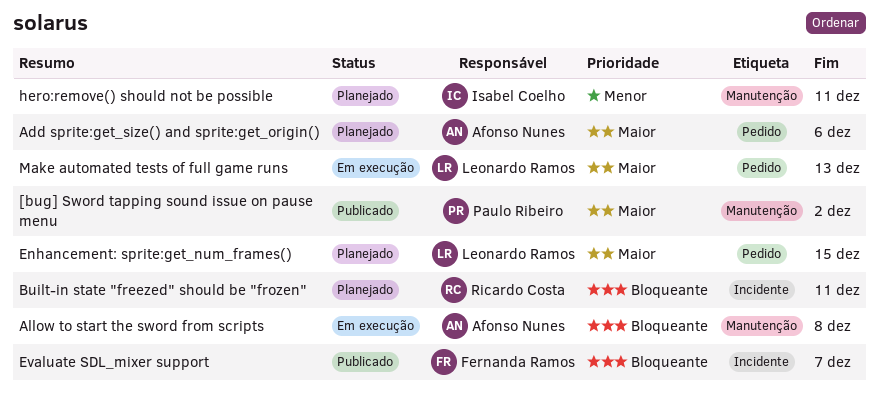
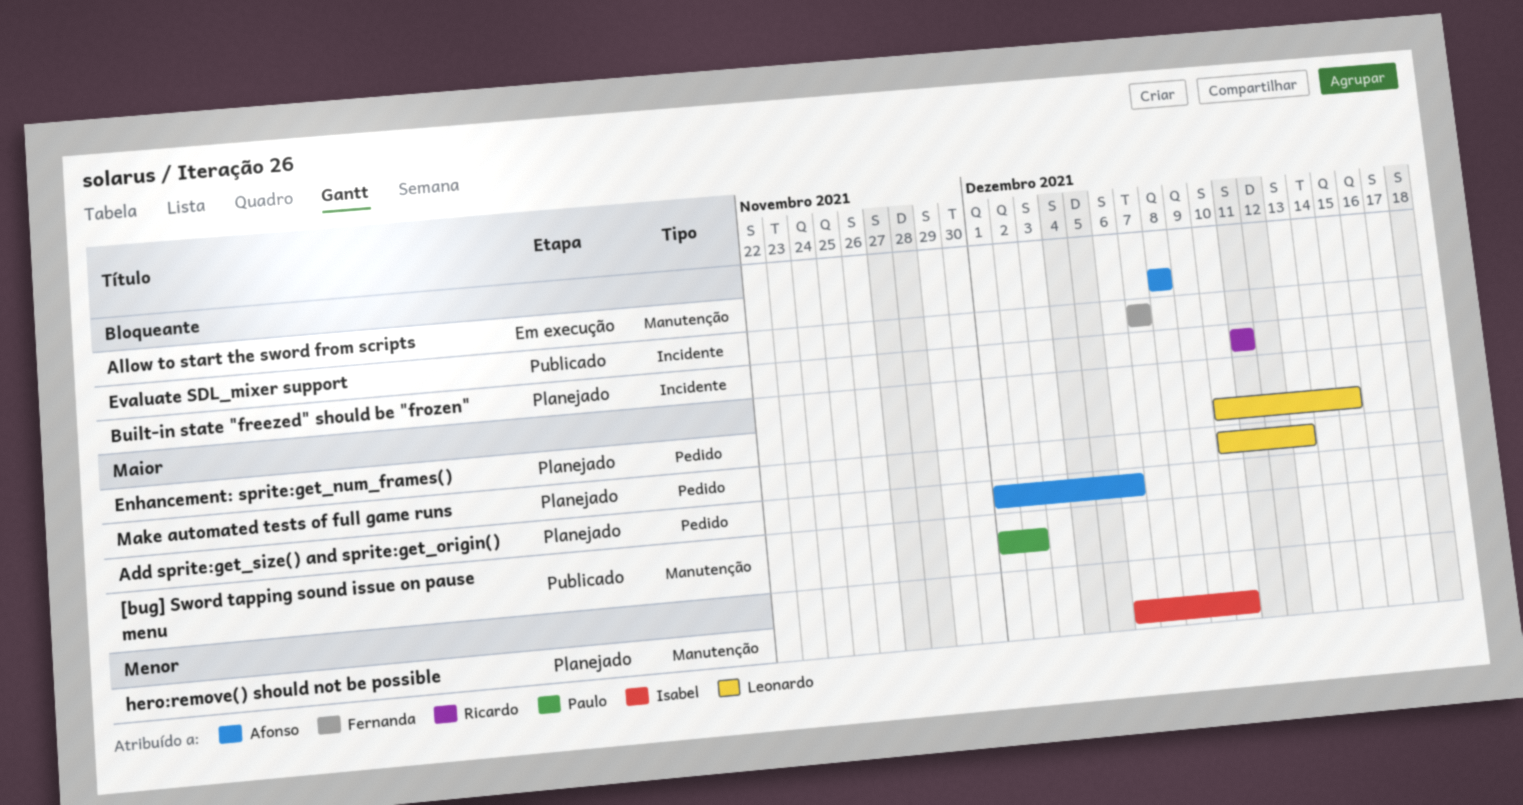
hero:remove() should not be possible, due: Dec 11 -> Dec 10
Make automated tests of full game runs, status: Em execução -> Planejado

